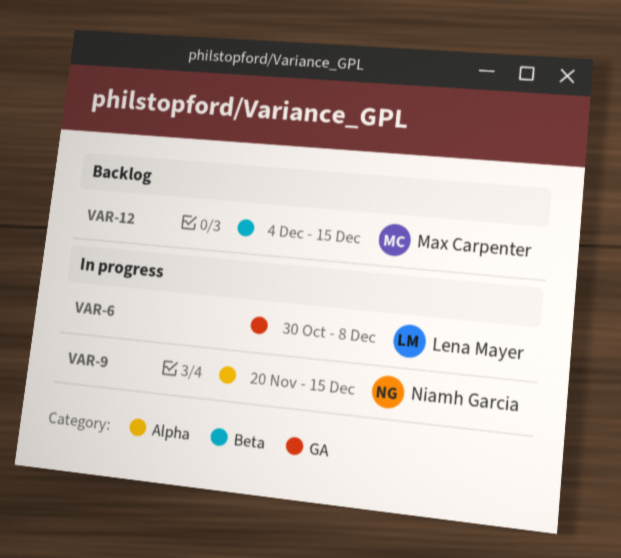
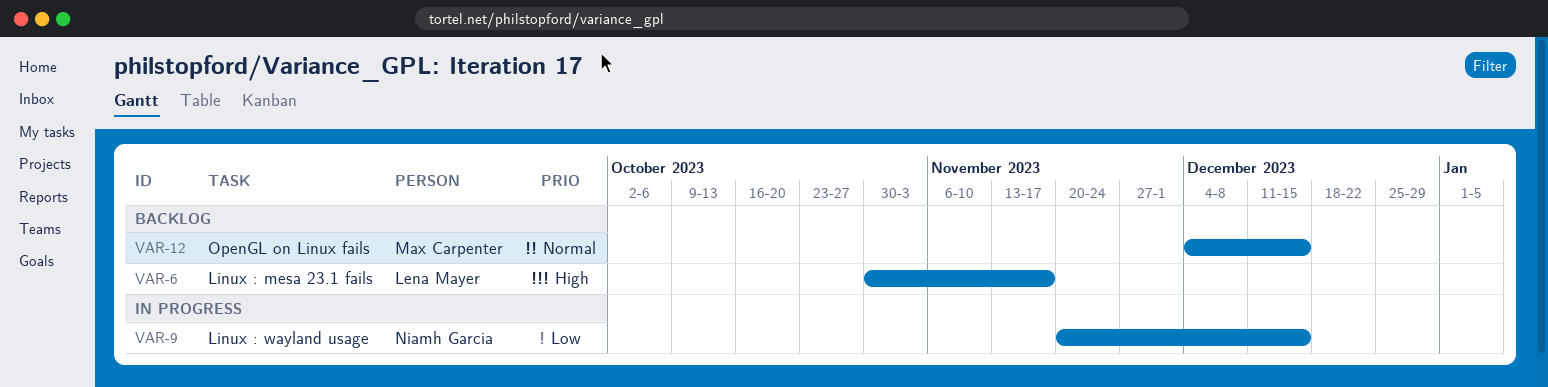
VAR-6, status: In progress -> Backlog
VAR-6, due: Dec 8 -> Nov 17

